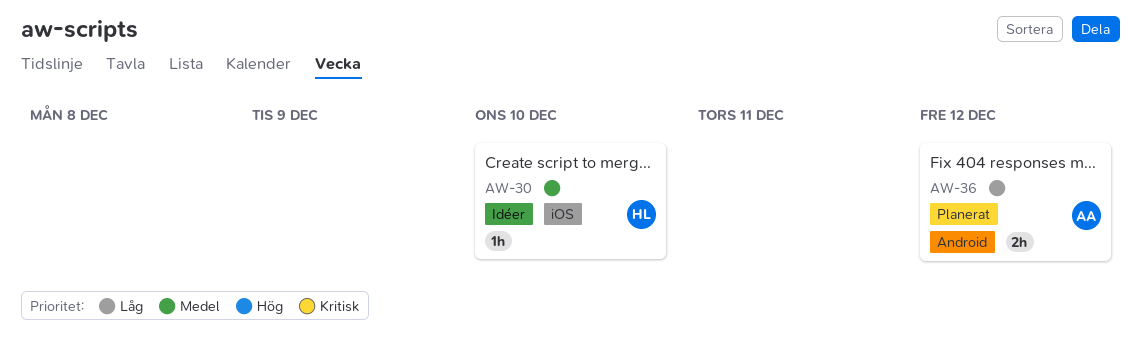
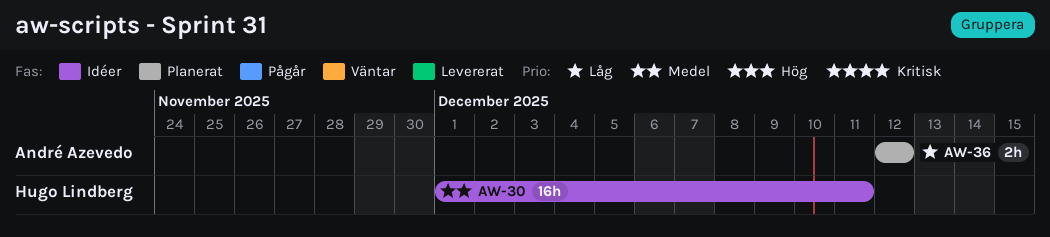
AW-30, estimate: 1h -> 16h
AW-30, due: Dec 10 -> Dec 11

